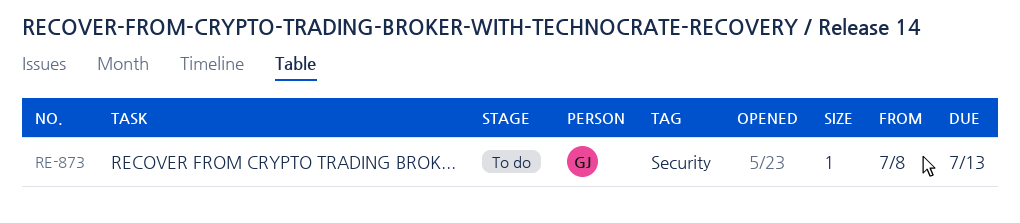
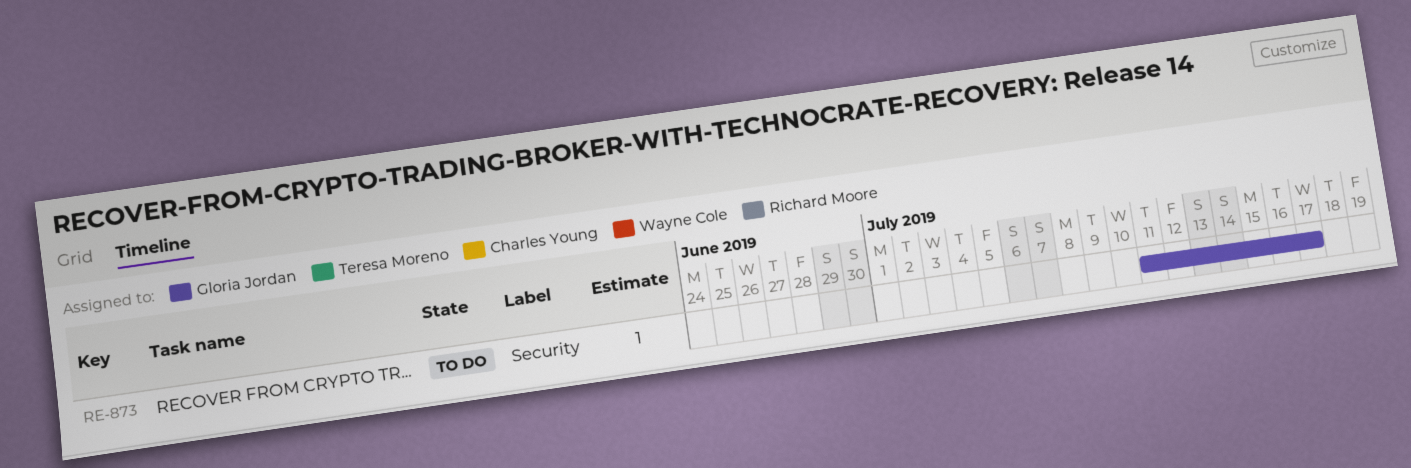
RE-873, start: Jul 8 -> Jul 11
RE-873, due: Jul 13 -> Jul 17

